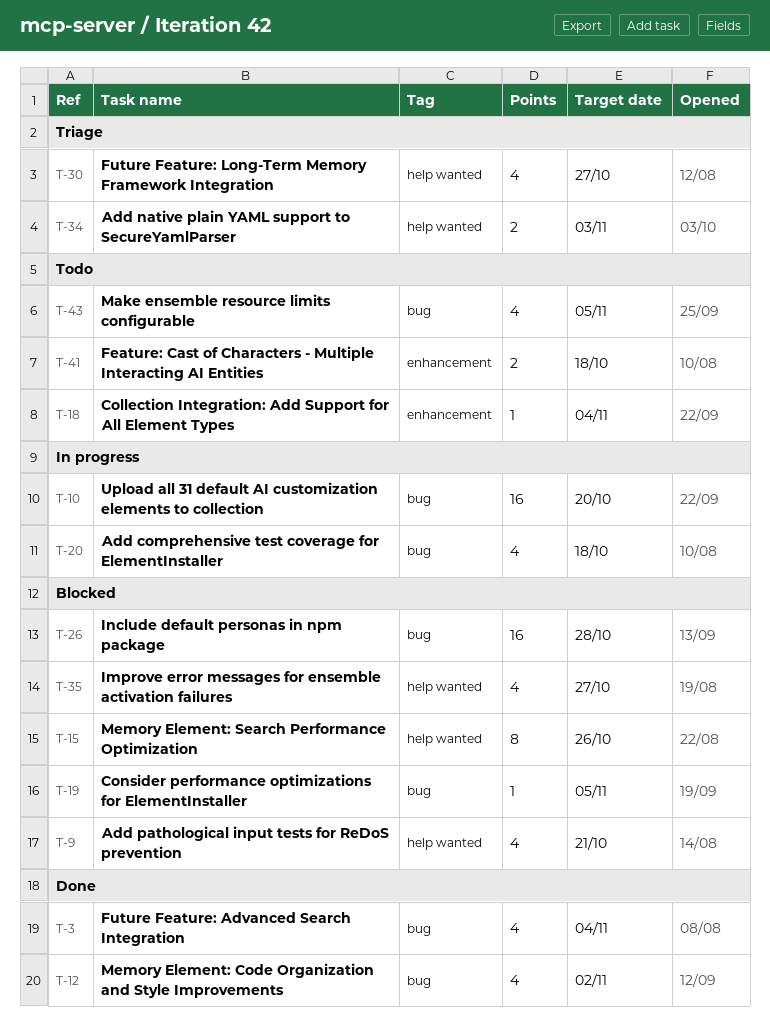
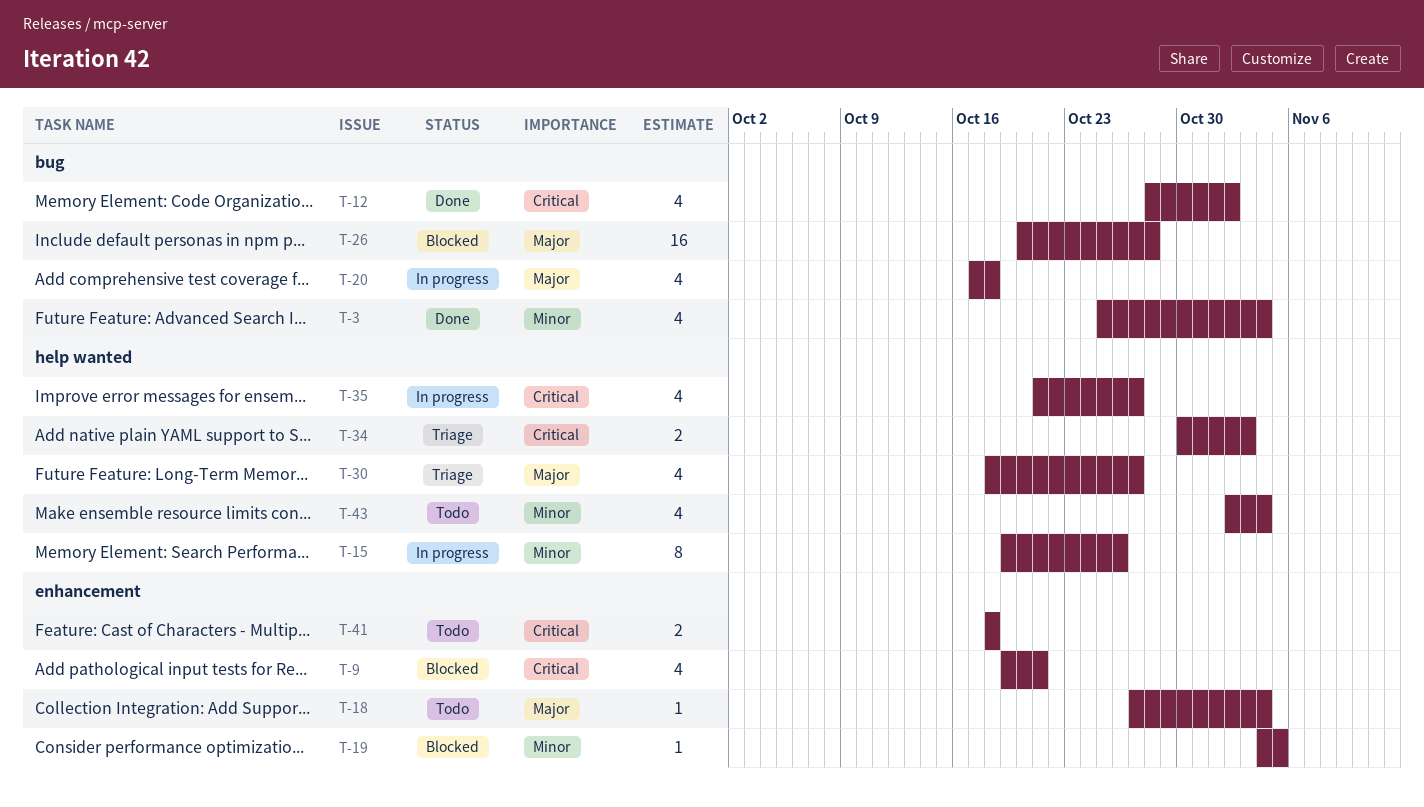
T-9, label: help wanted -> enhancement
T-10: present -> none
T-15, status: Blocked -> In progress
T-19, label: bug -> enhancement
T-35, status: Blocked -> In progress
T-43, label: bug -> help wanted
T-43, due: Nov 5 -> Nov 4

